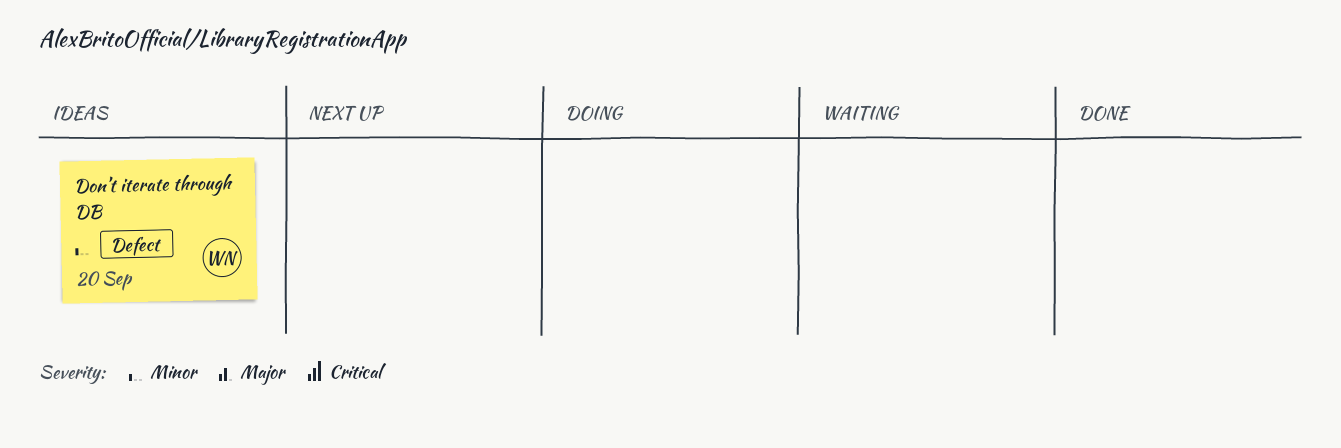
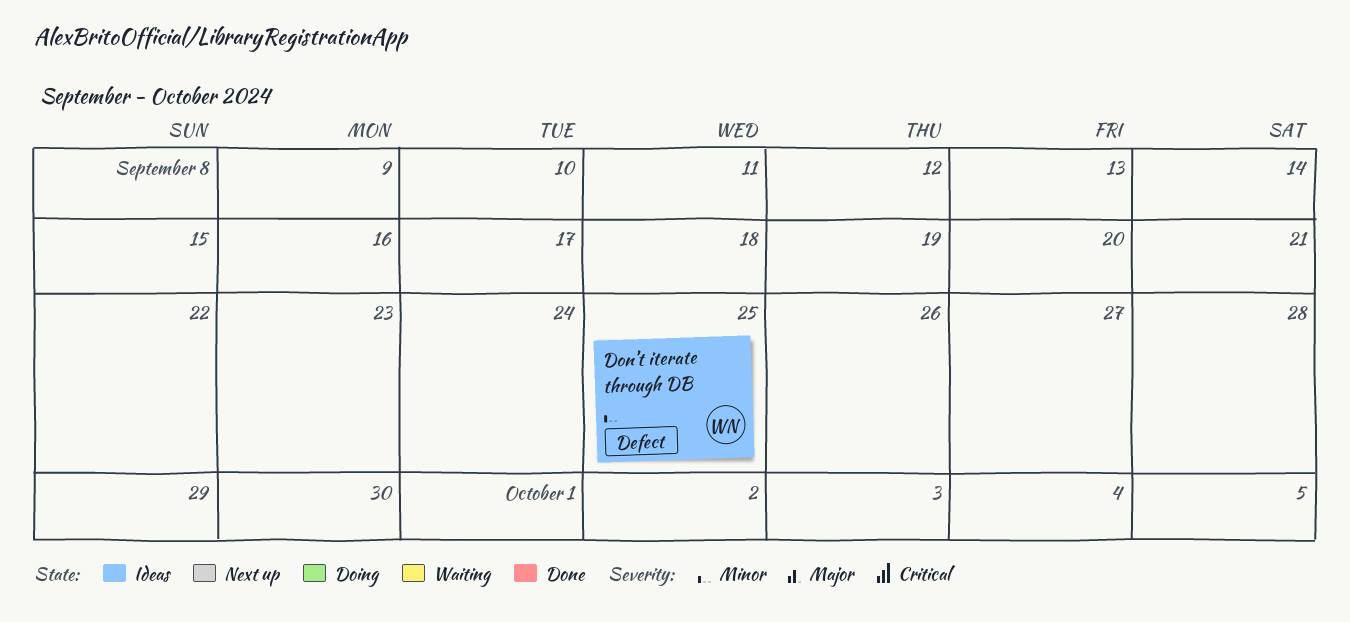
Don’t iterate through DB, due: Sep 20 -> Sep 25

